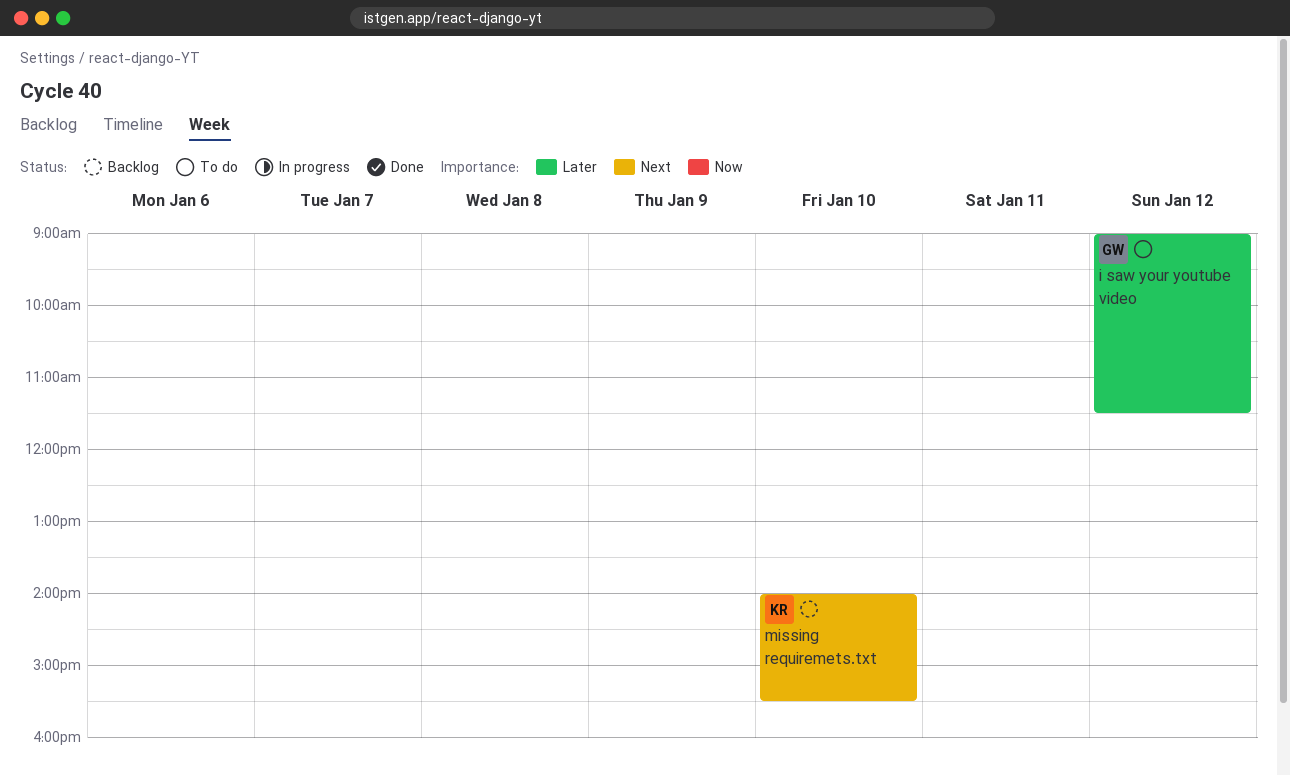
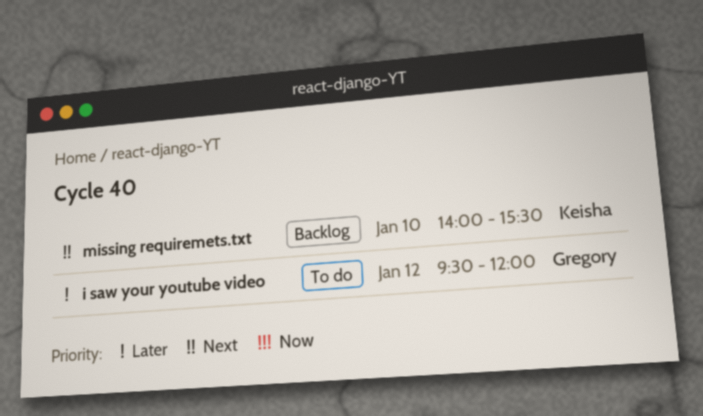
i saw your youtube video, begins: 09:00 -> 09:30
i saw your youtube video, ends: 11:30 -> 12:00

